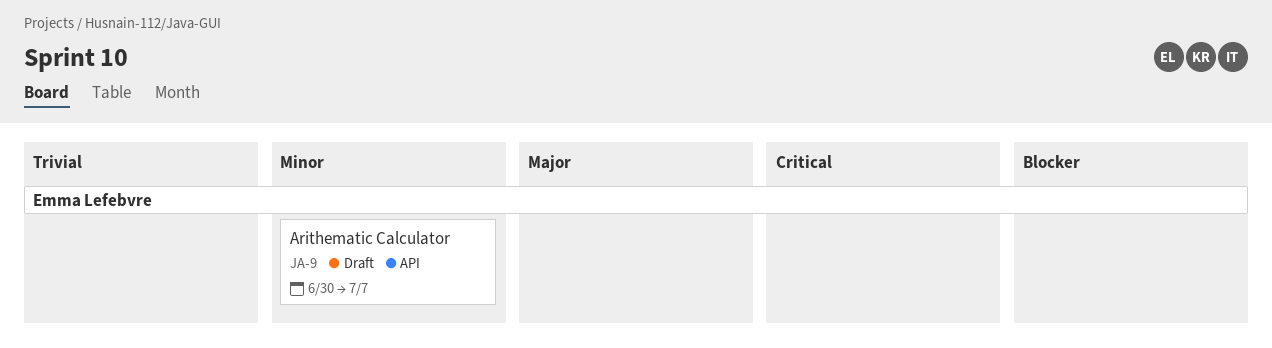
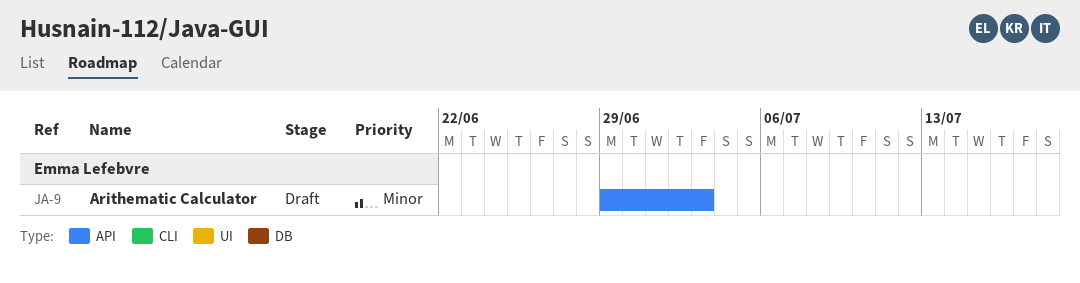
JA-9, start: Jun 30 -> Jun 29
JA-9, due: Jul 7 -> Jul 3

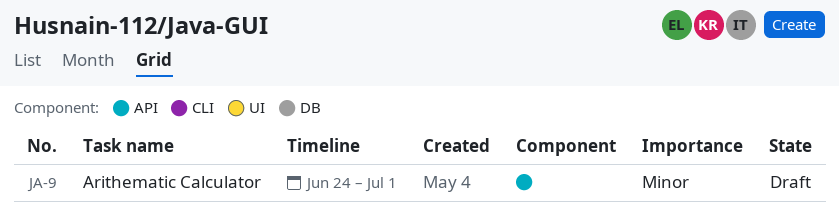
JA-9, start: Jun 29 -> Jun 24
JA-9, due: Jul 3 -> Jul 1

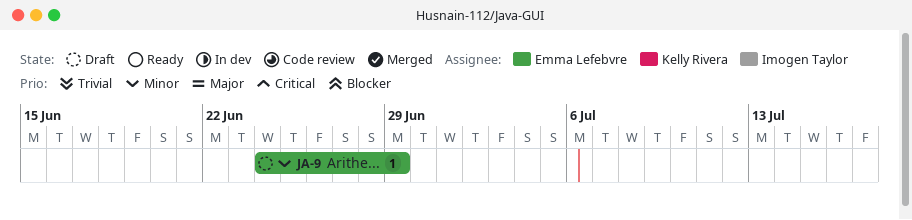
JA-9, due: Jul 1 -> Jun 29

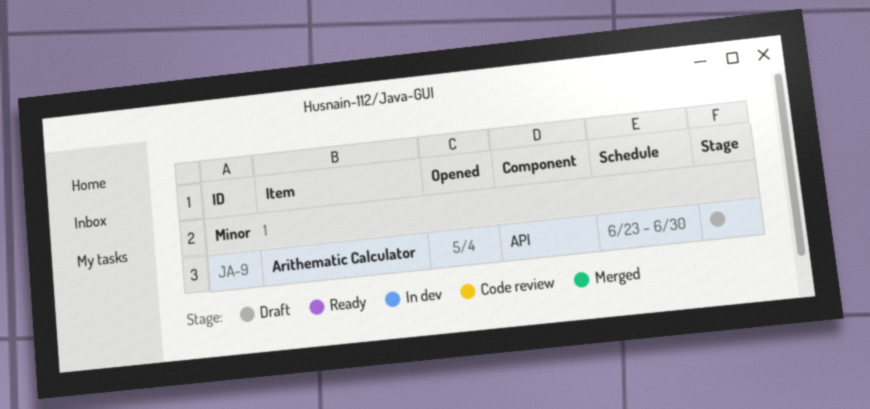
JA-9, start: Jun 24 -> Jun 23
JA-9, due: Jun 29 -> Jun 30

